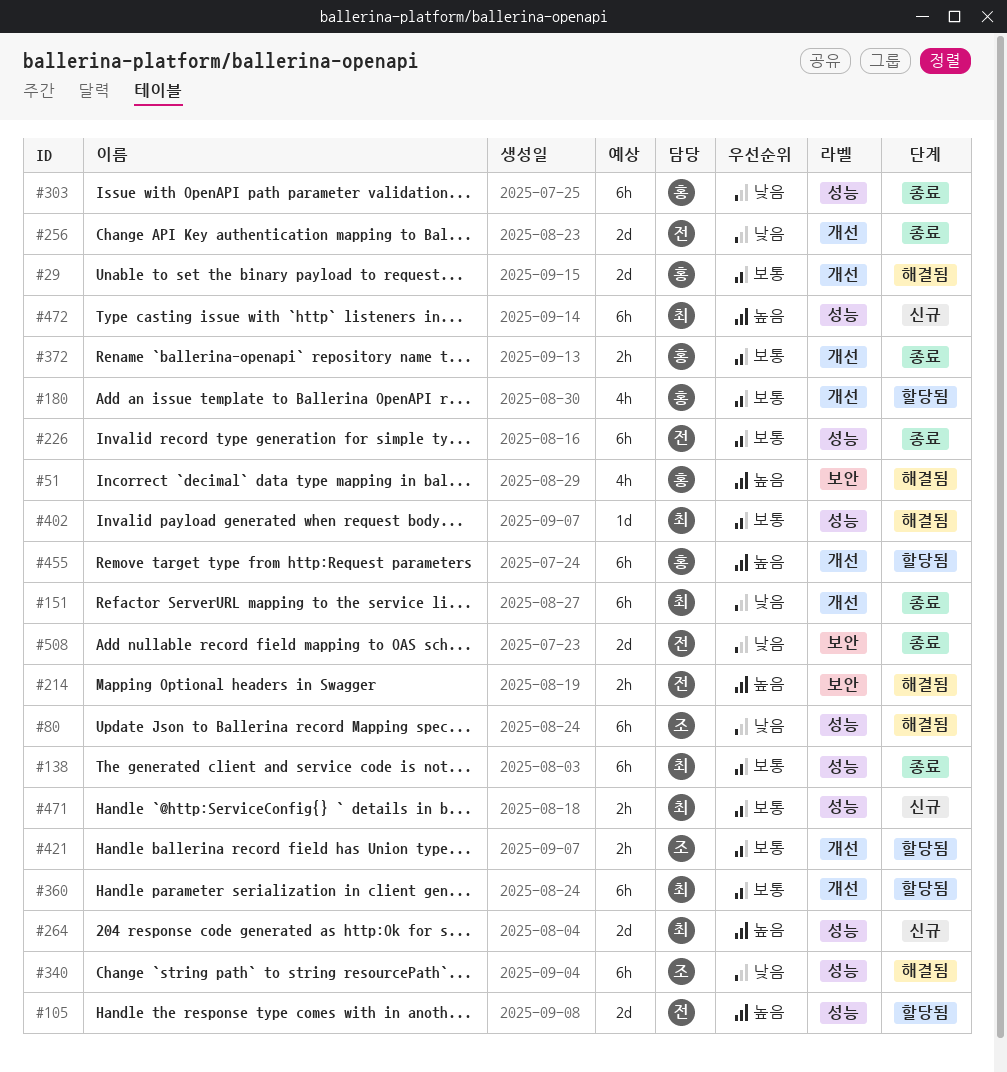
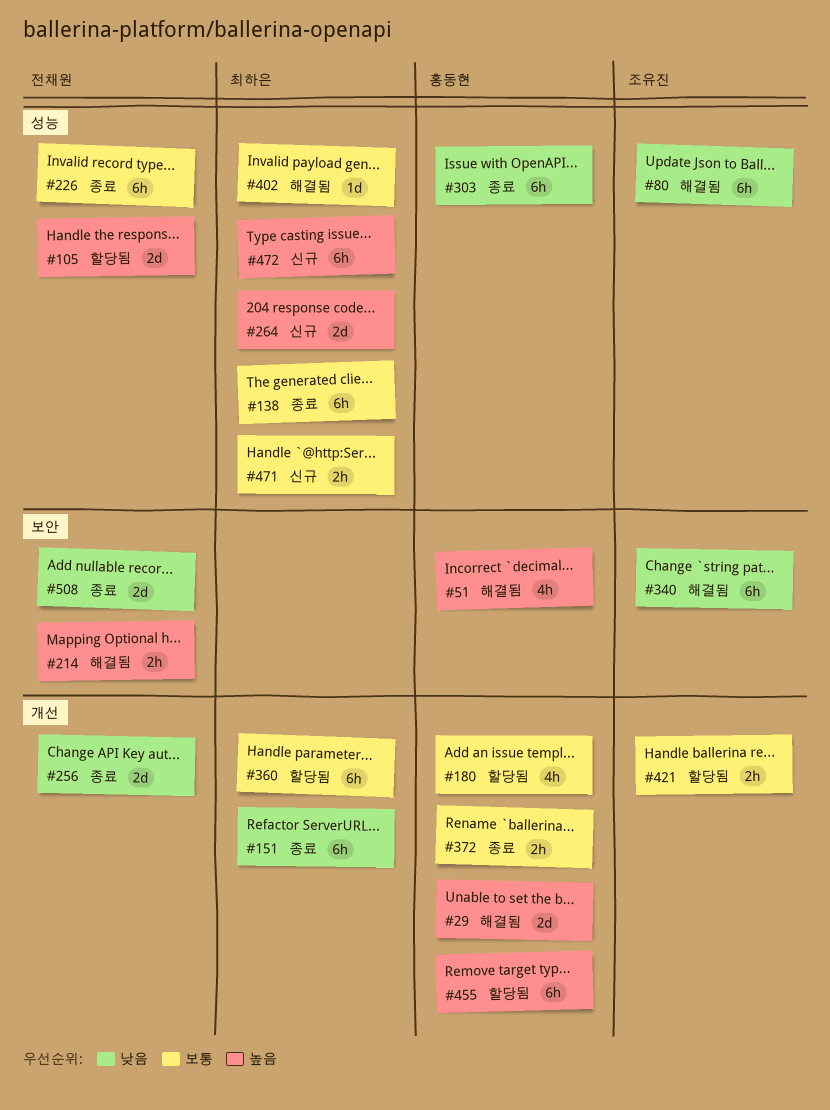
#29, priority: 보통 -> 높음
#340, label: 성능 -> 보안

